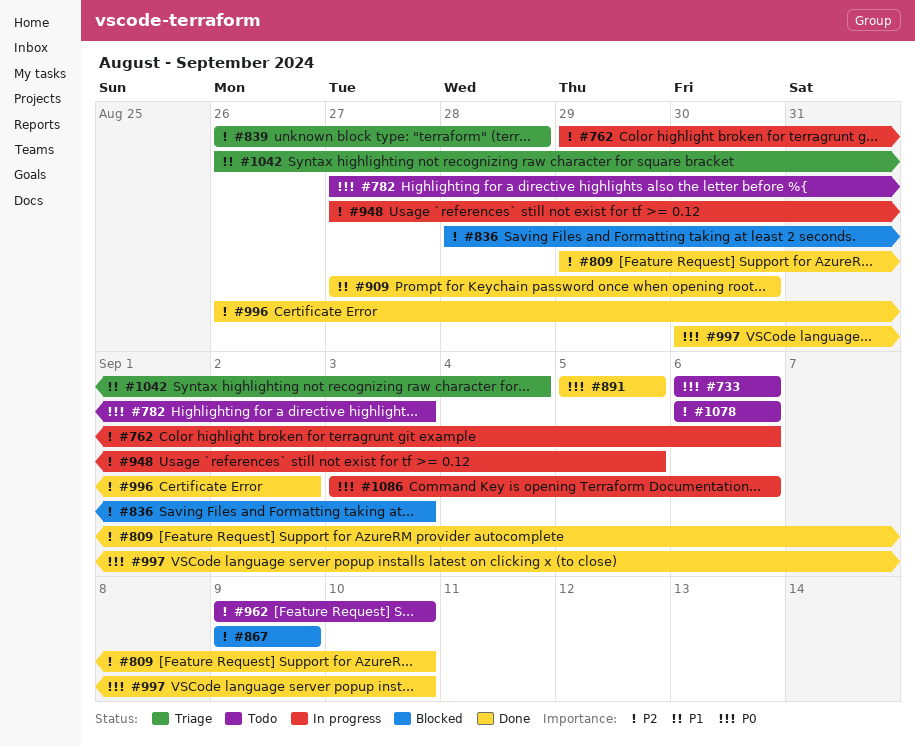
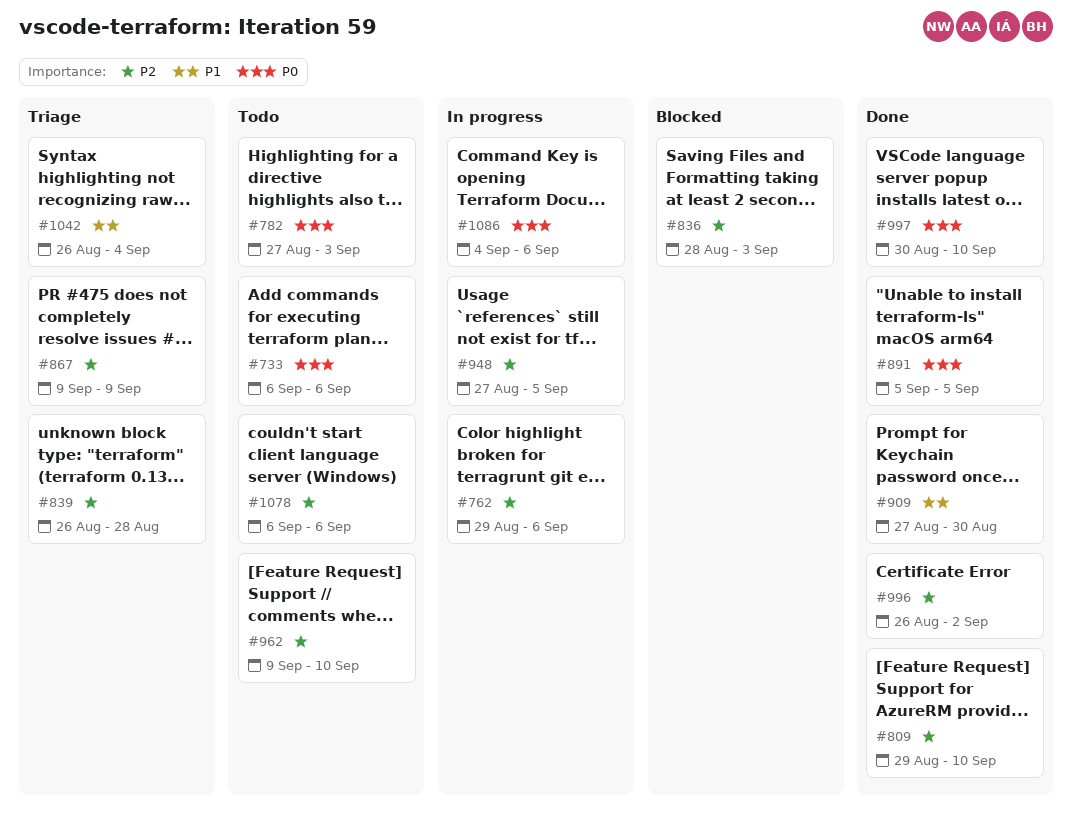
#867, status: Blocked -> Triage
#1086, start: Sep 3 -> Sep 4

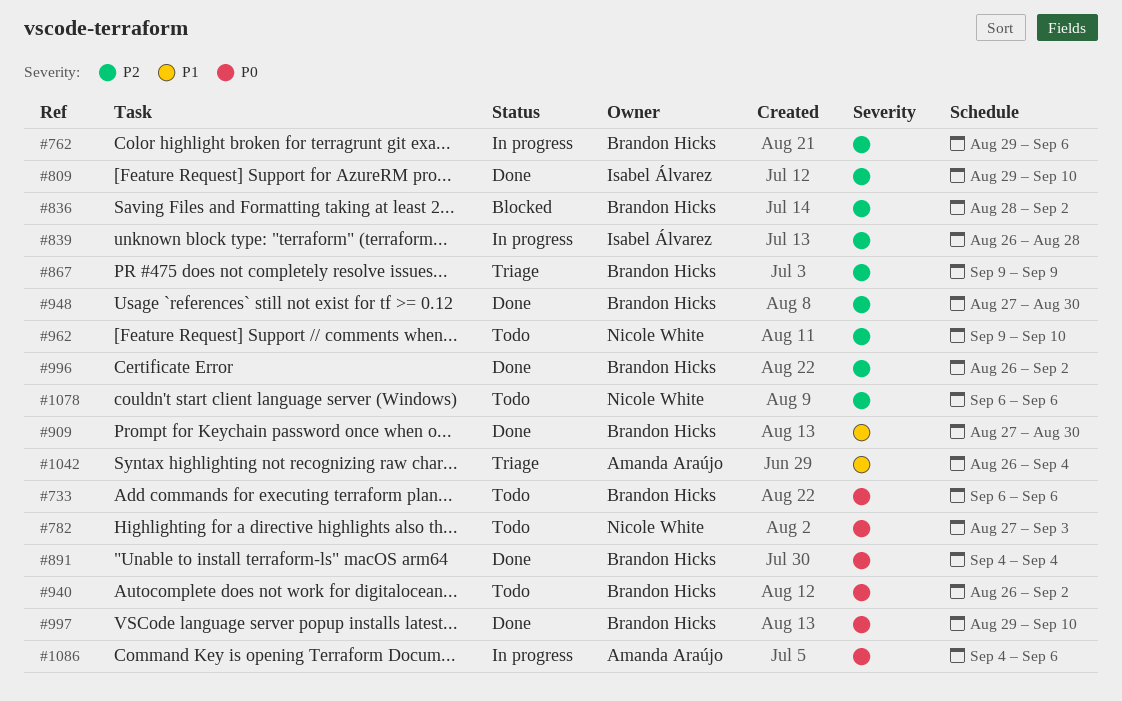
#836, due: Sep 3 -> Sep 2
#839, status: Triage -> In progress
#891, start: Sep 5 -> Sep 4
#891, due: Sep 5 -> Sep 4
#940: none -> present
#948, status: In progress -> Done
#948, due: Sep 5 -> Aug 30
#997, start: Aug 30 -> Aug 29

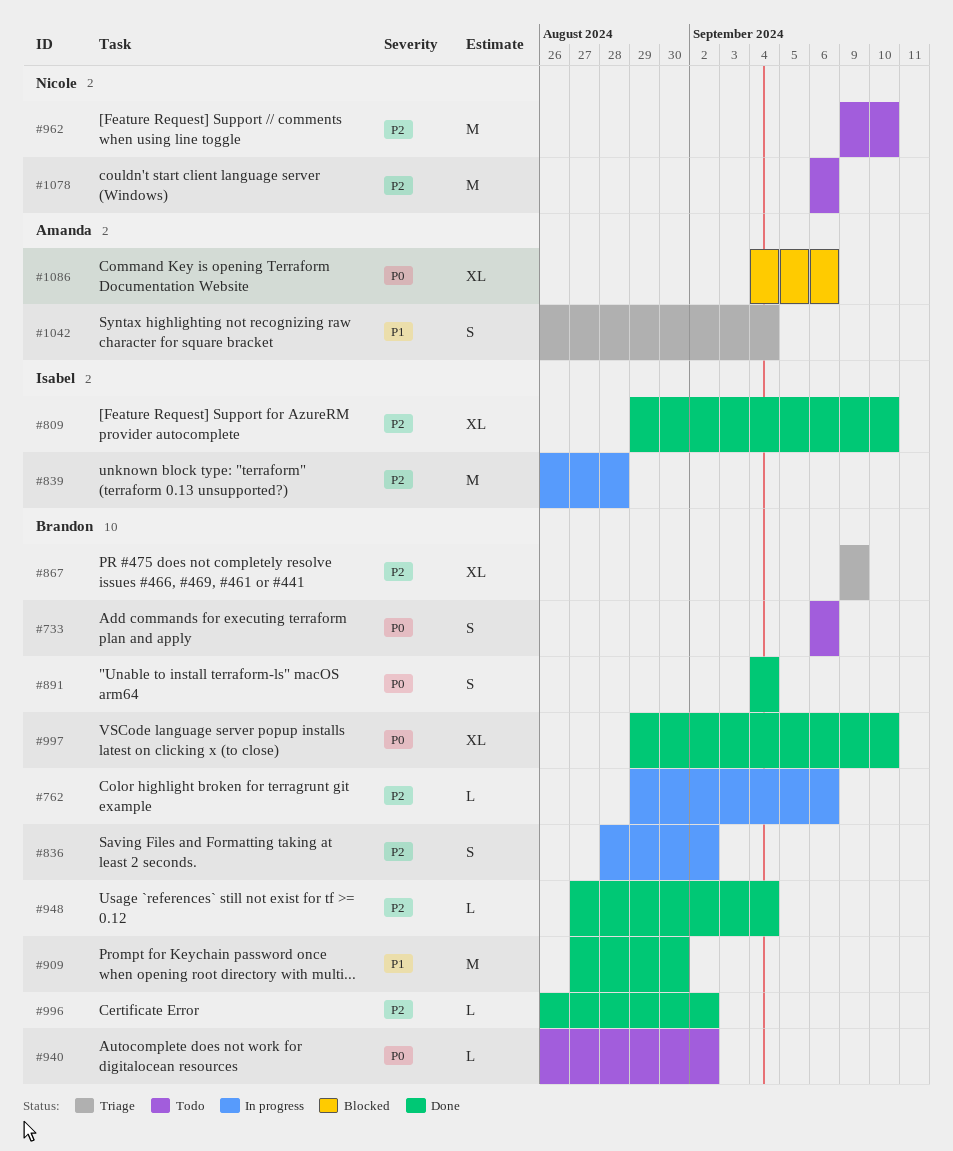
#782: present -> none
#836, status: Blocked -> In progress
#948, due: Aug 30 -> Sep 4
#1086, status: In progress -> Blocked

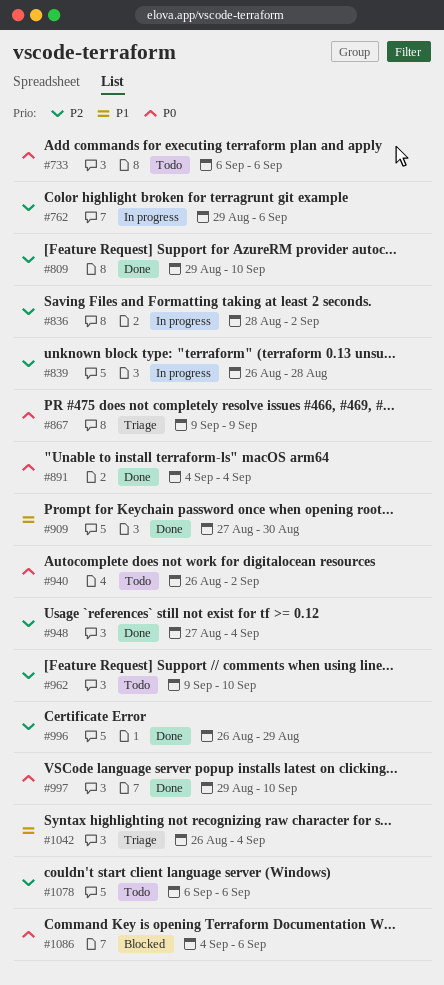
#867, priority: P2 -> P0
#996, due: Sep 2 -> Aug 29

